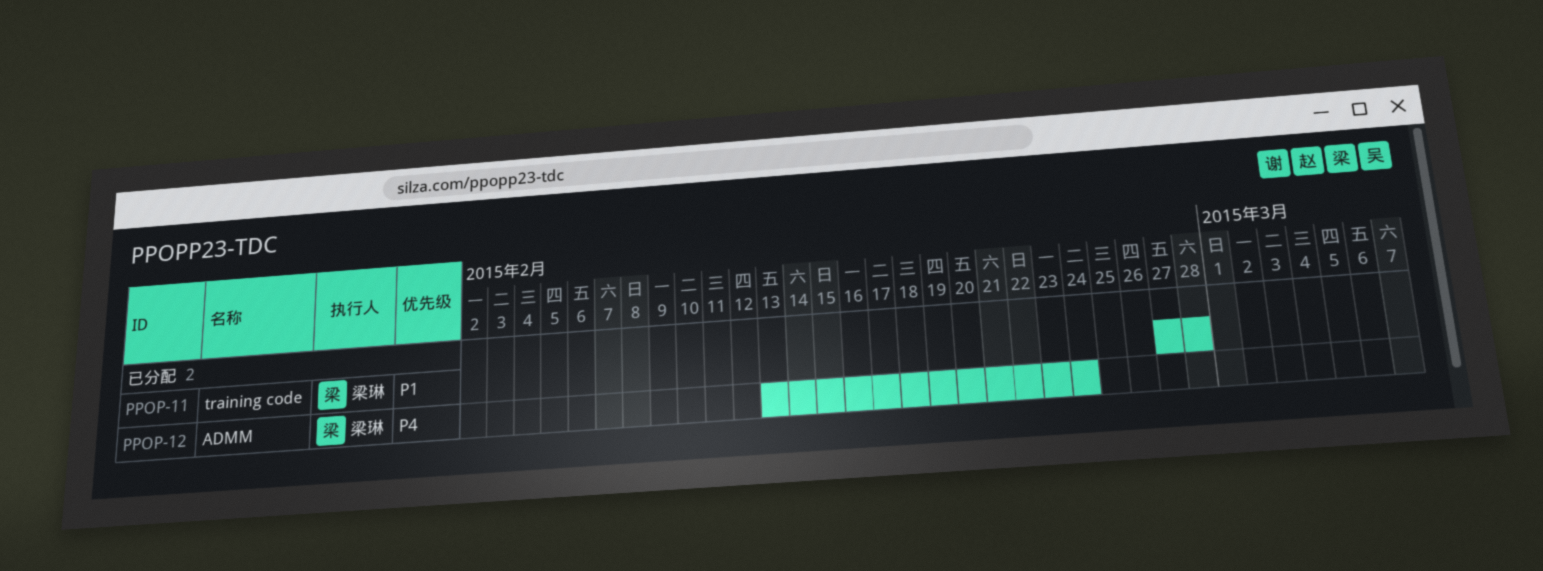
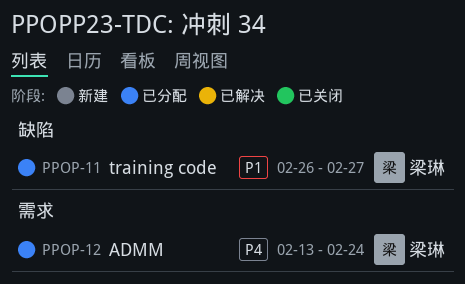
PPOP-11, start: Feb 27 -> Feb 26
PPOP-11, due: Feb 28 -> Feb 27

